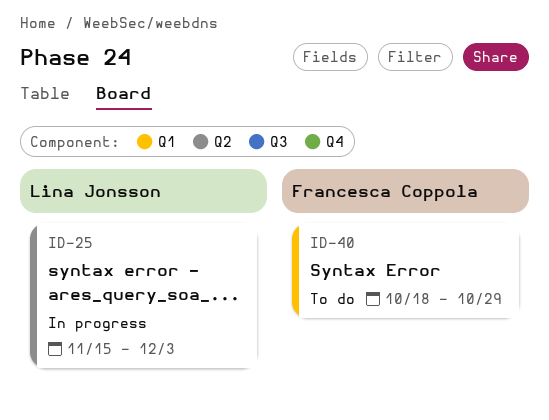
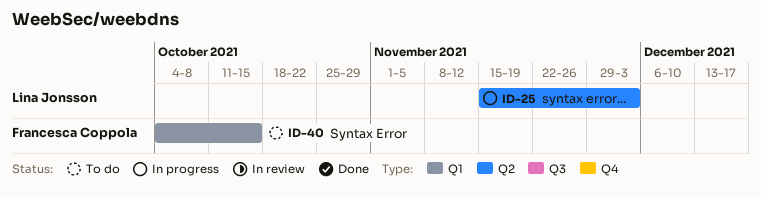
ID-40, start: Oct 18 -> Oct 4
ID-40, due: Oct 29 -> Oct 15

